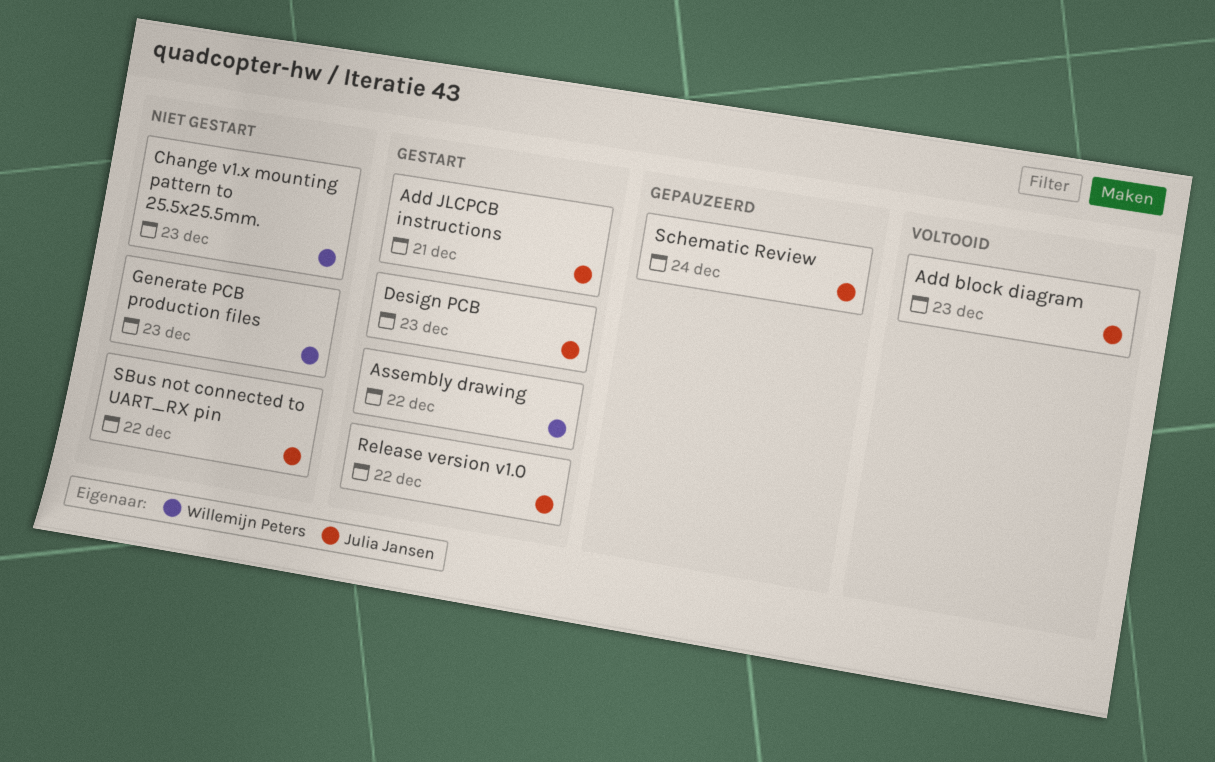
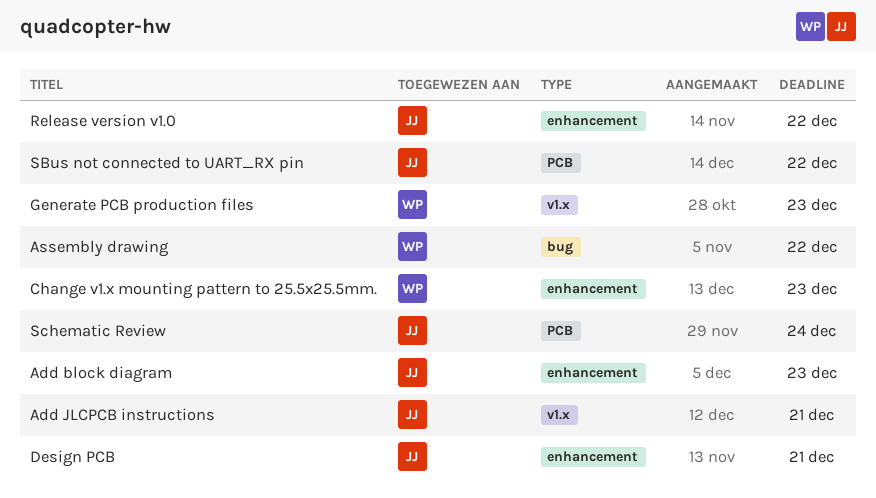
Design PCB, due: Dec 23 -> Dec 21

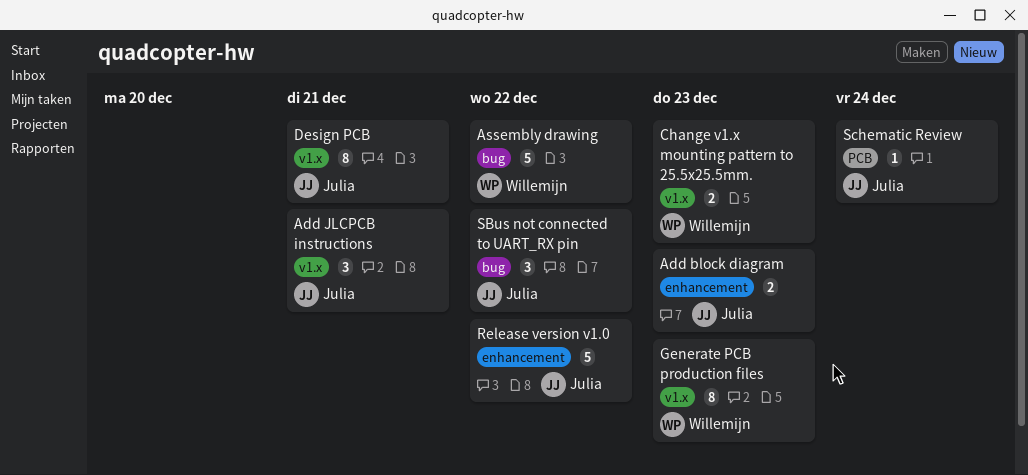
Change v1.x mounting pattern to 25.5x25.5mm., label: enhancement -> v1.x
Design PCB, label: enhancement -> v1.x
SBus not connected to UART_RX pin, label: PCB -> bug

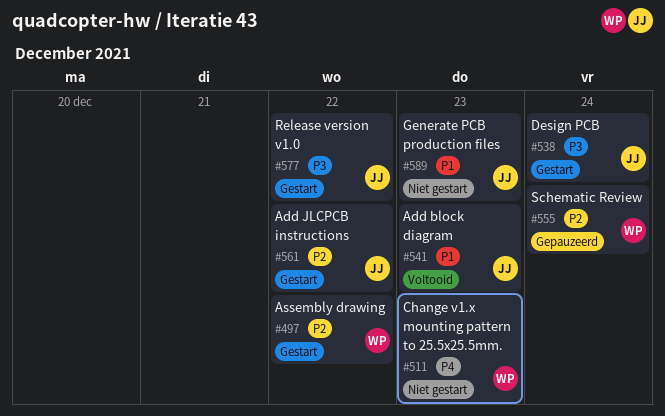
Add JLCPCB instructions, due: Dec 21 -> Dec 22
Design PCB, due: Dec 21 -> Dec 24
Generate PCB production files, owner: Willemijn -> Julia
SBus not connected to UART_RX pin: present -> none
Schematic Review, owner: Julia -> Willemijn

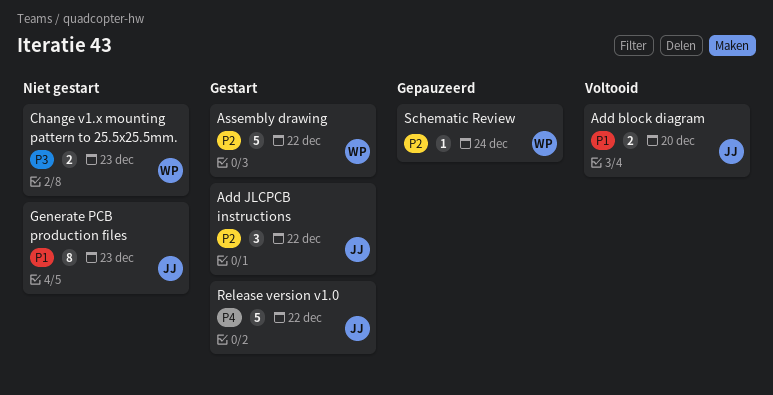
Add block diagram, due: Dec 23 -> Dec 20
Change v1.x mounting pattern to 25.5x25.5mm., priority: P4 -> P3
Design PCB: present -> none
Release version v1.0, priority: P3 -> P4

